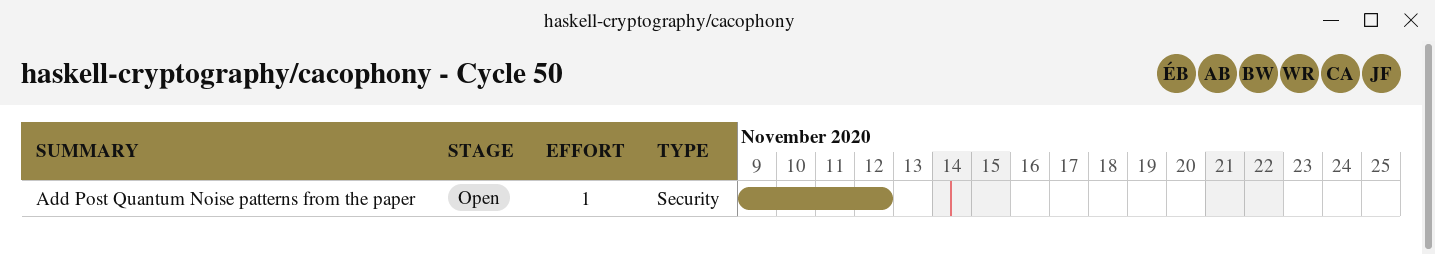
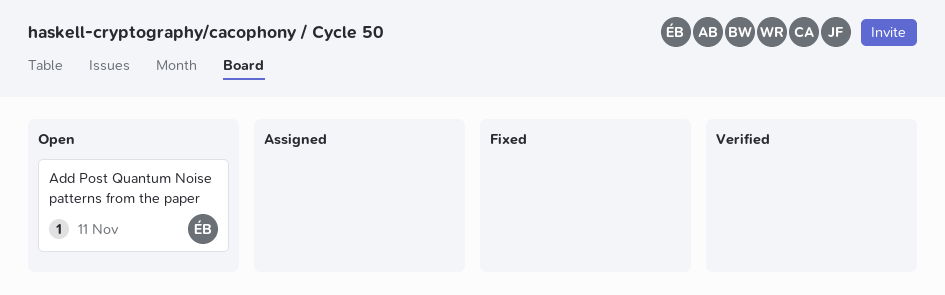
Add Post Quantum Noise patterns from the paper, due: Nov 12 -> Nov 11

